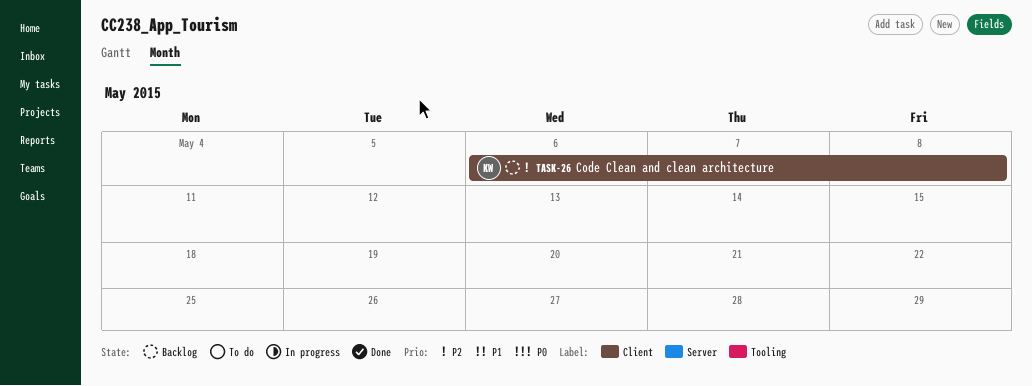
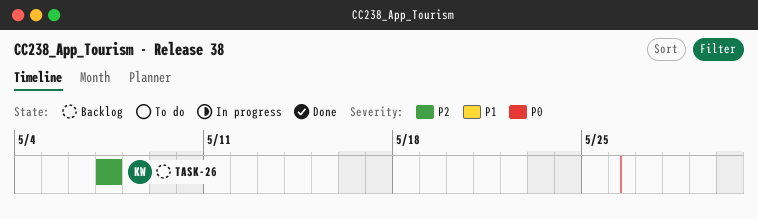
TASK-26, start: May 6 -> May 7
TASK-26, due: May 8 -> May 7

